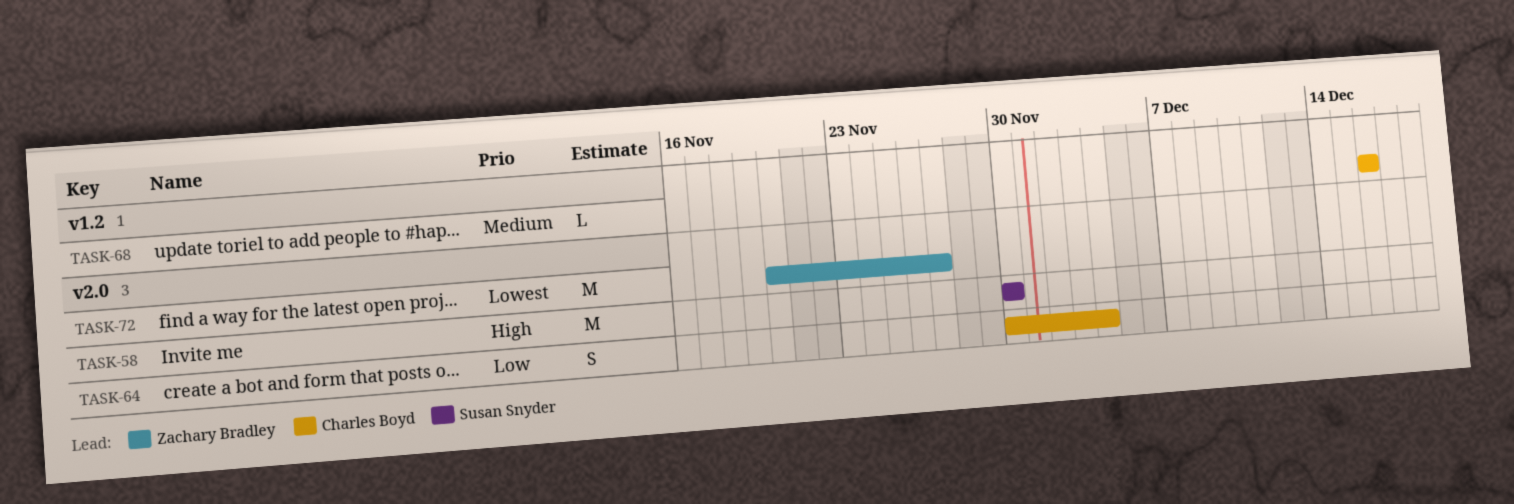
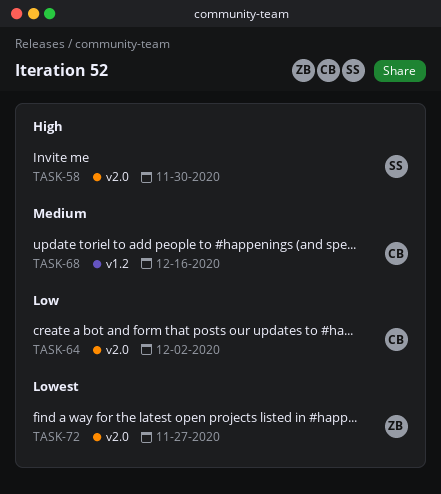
TASK-64, due: Dec 4 -> Dec 2

